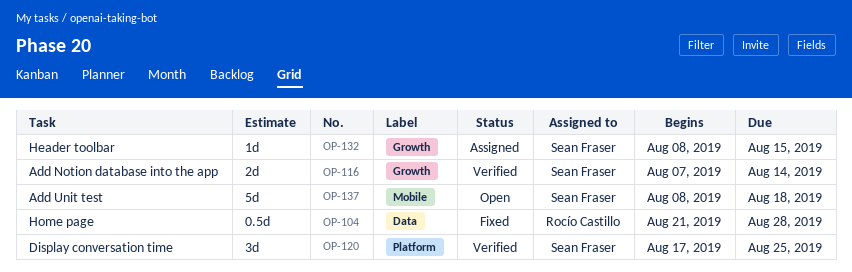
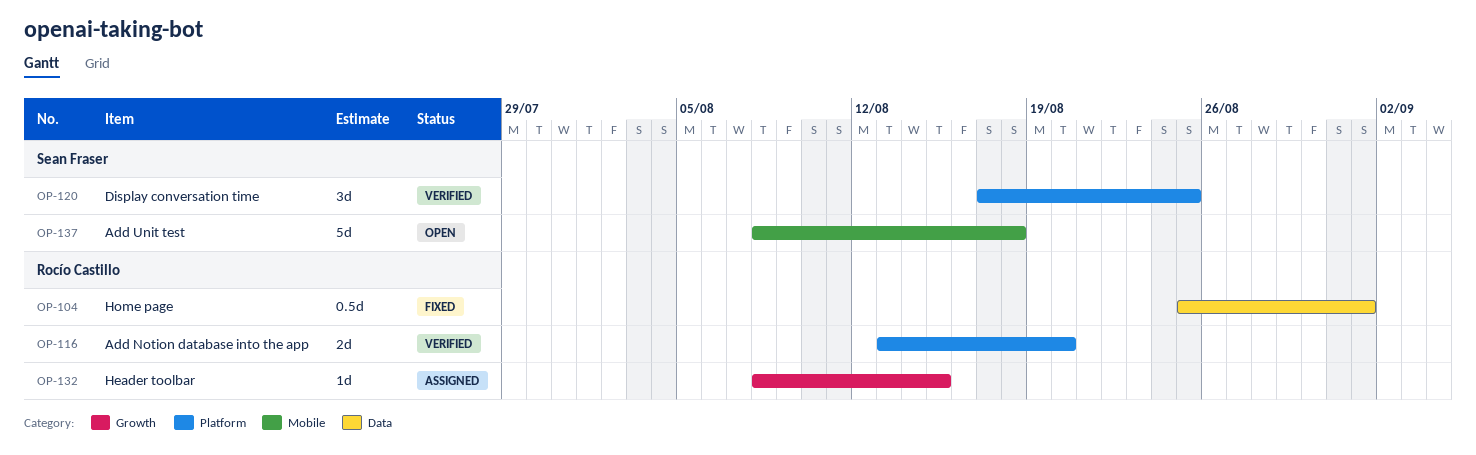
OP-104, start: Aug 21 -> Aug 25
OP-104, due: Aug 28 -> Sep 1
OP-116, owner: Sean Fraser -> Rocío Castillo
OP-116, label: Growth -> Platform
OP-116, start: Aug 7 -> Aug 13
OP-116, due: Aug 14 -> Aug 20
OP-132, owner: Sean Fraser -> Rocío Castillo

